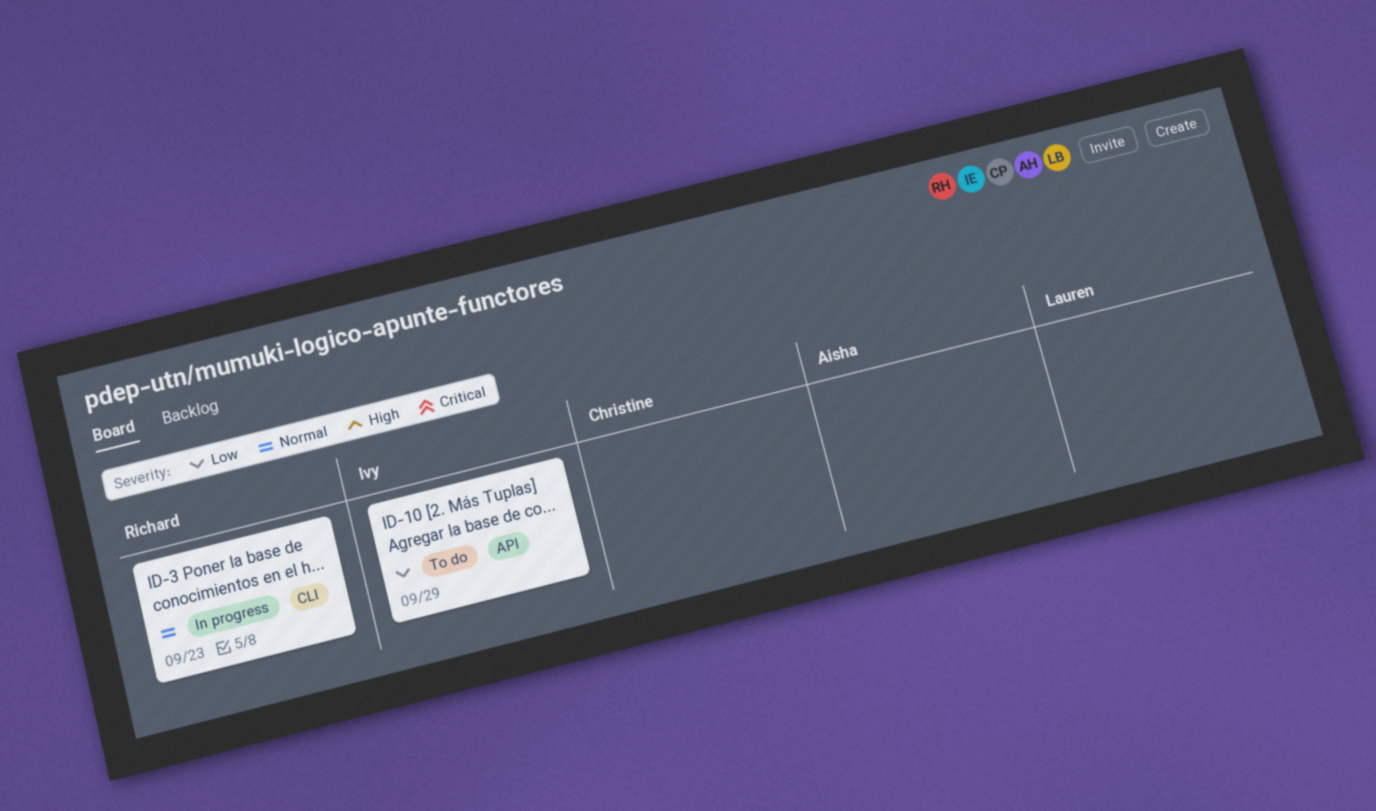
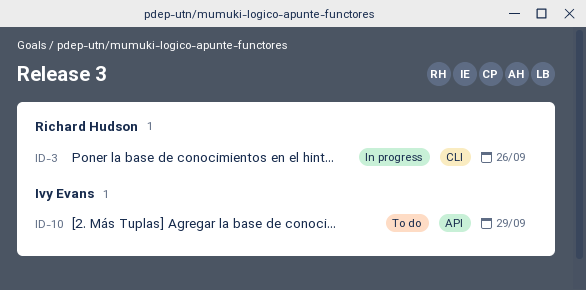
ID-3, due: Sep 23 -> Sep 26

